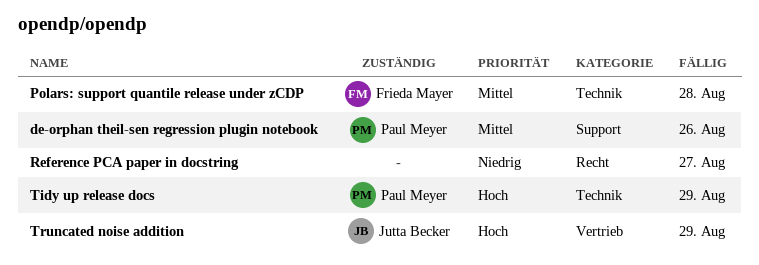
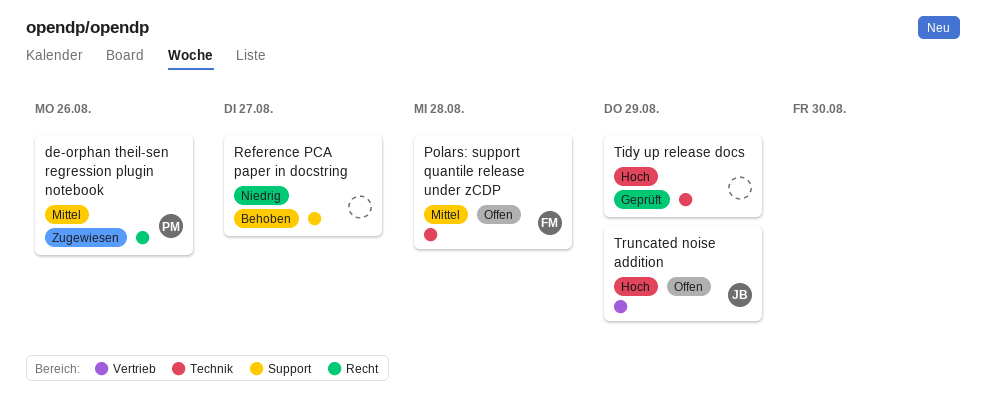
de-orphan theil-sen regression plugin notebook, label: Support -> Recht
Reference PCA paper in docstring, label: Recht -> Support
Tidy up release docs, owner: Paul Meyer -> none

